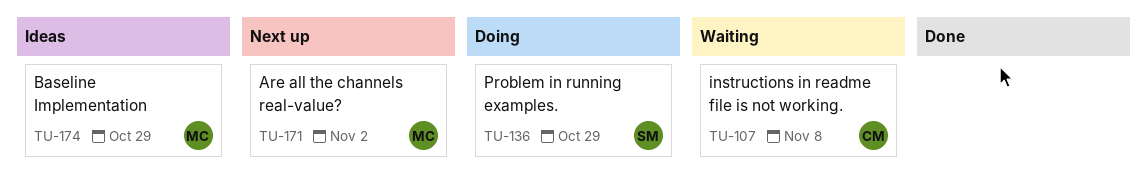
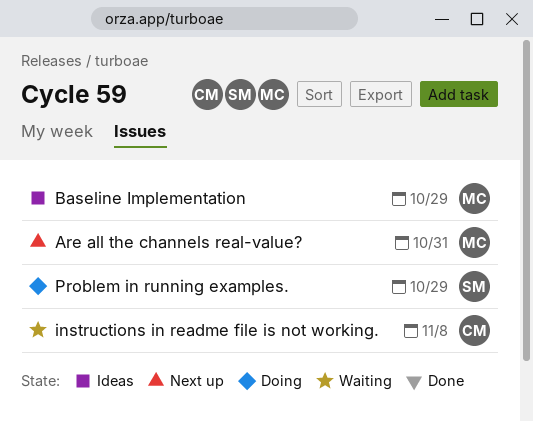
Are all the channels real-value?, due: Nov 2 -> Oct 31

